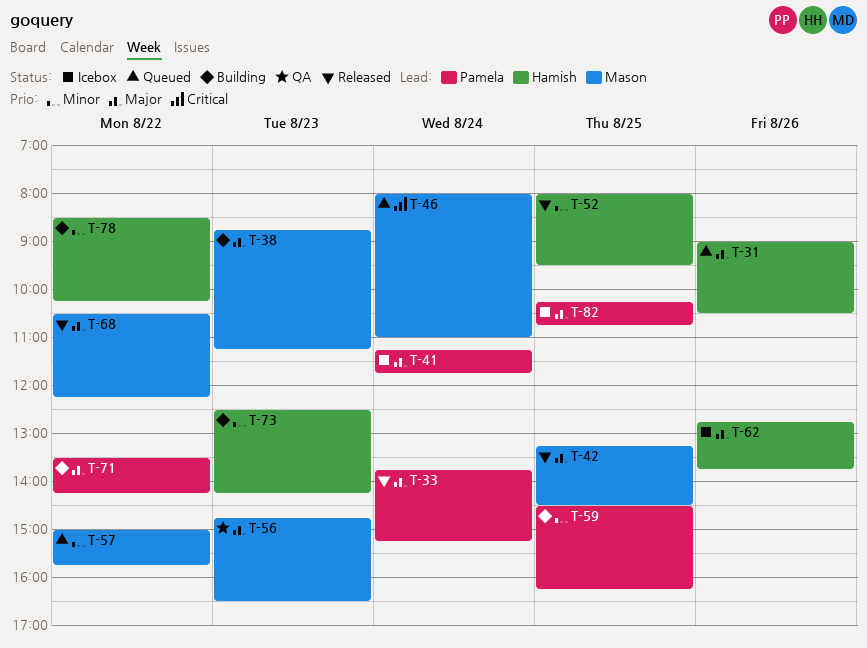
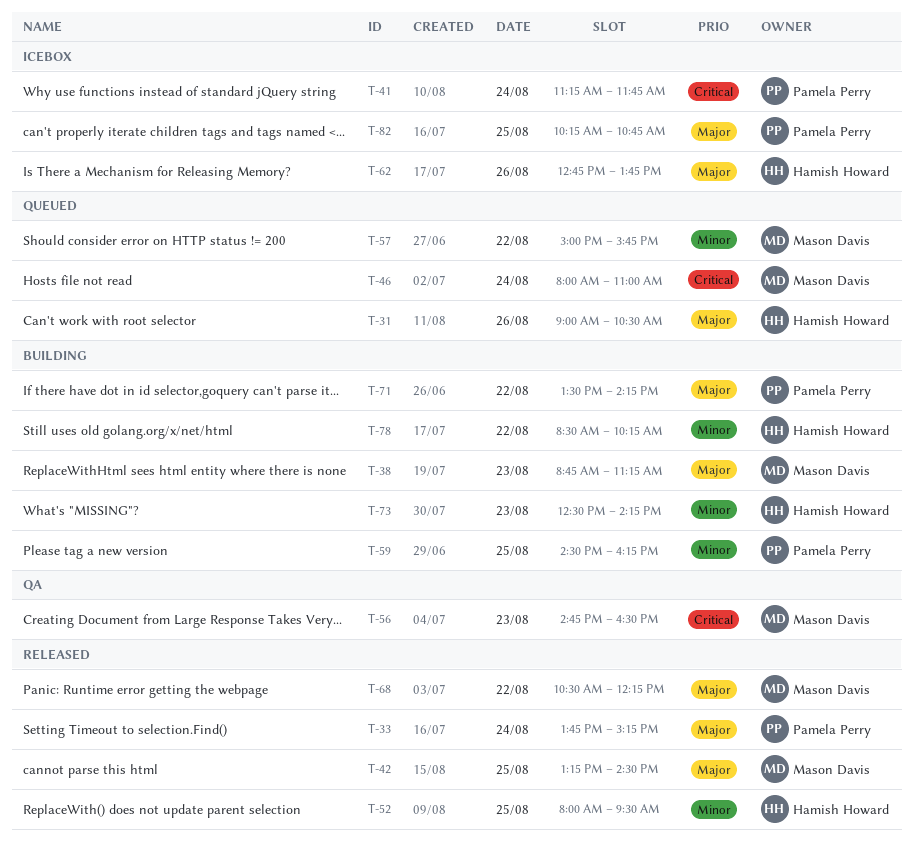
T-41, priority: Major -> Critical
T-56, priority: Major -> Critical

